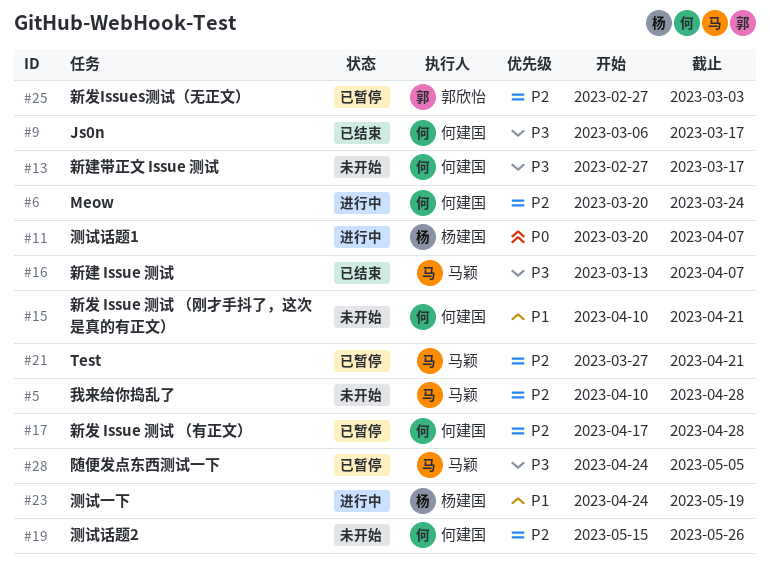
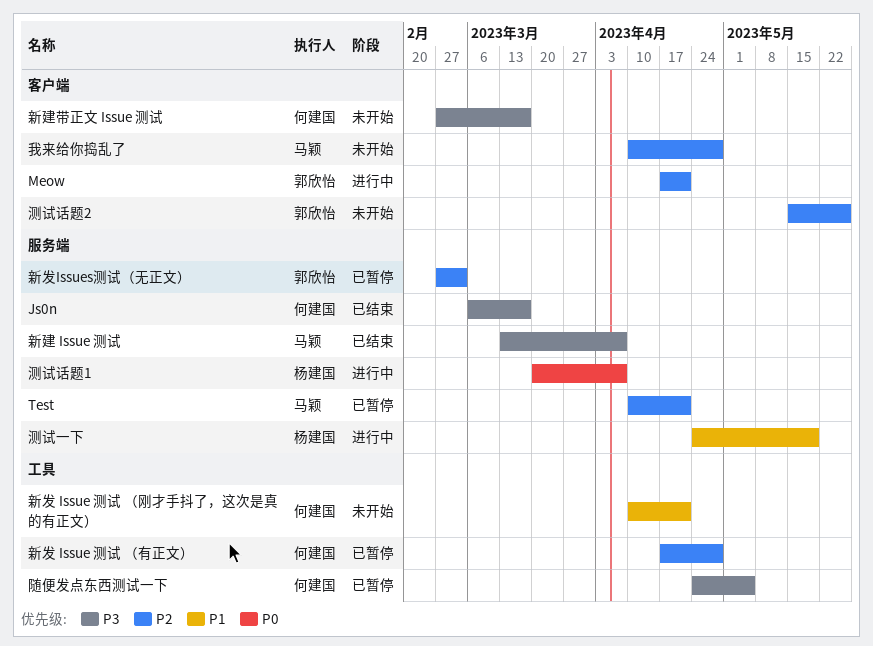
Meow, owner: 何建国 -> 郭欣怡
Meow, start: Mar 20 -> Apr 17
Meow, due: Mar 24 -> Apr 21
Test, start: Mar 27 -> Apr 10
测试话题2, owner: 何建国 -> 郭欣怡
随便发点东西测试一下, owner: 马颖 -> 何建国

